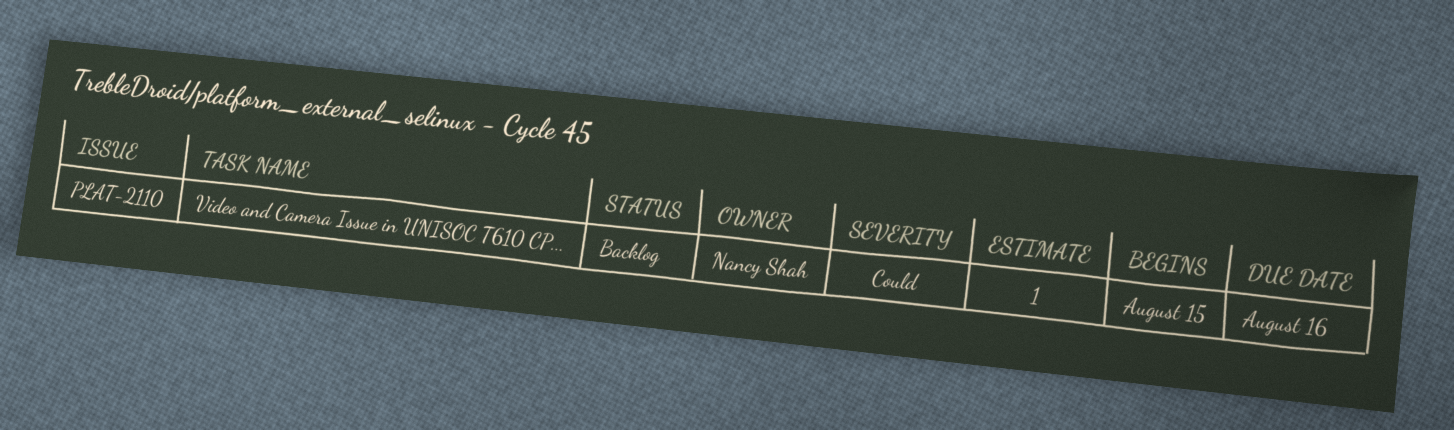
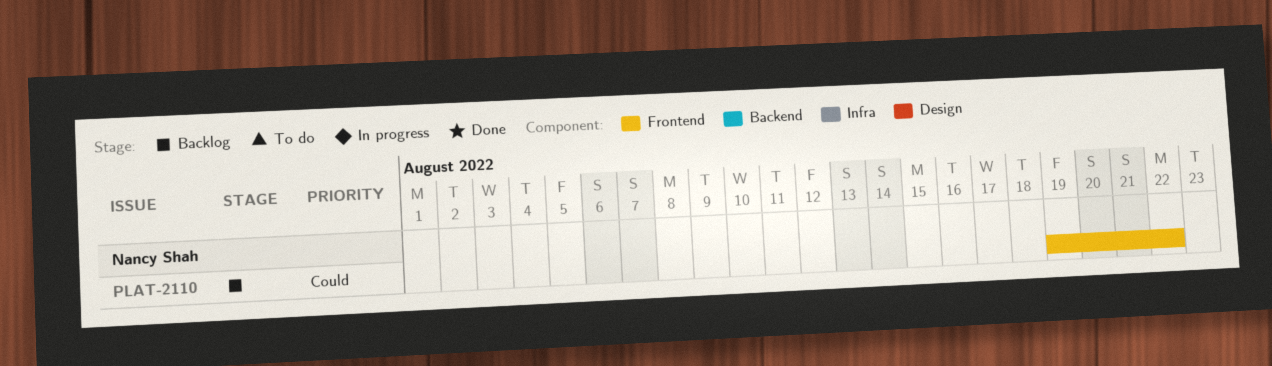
PLAT-2110, start: Aug 15 -> Aug 19
PLAT-2110, due: Aug 16 -> Aug 22

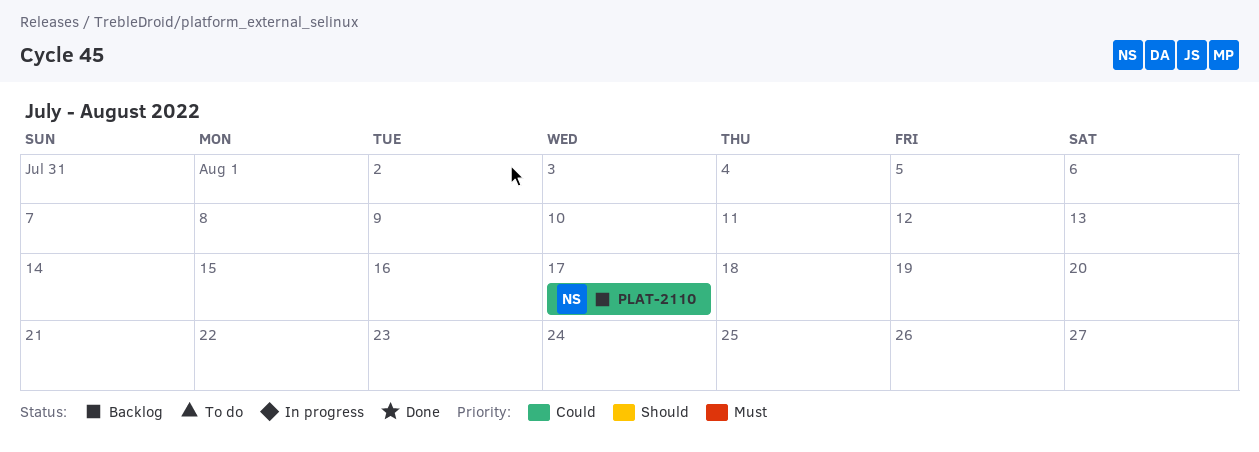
PLAT-2110, start: Aug 19 -> Aug 17
PLAT-2110, due: Aug 22 -> Aug 17

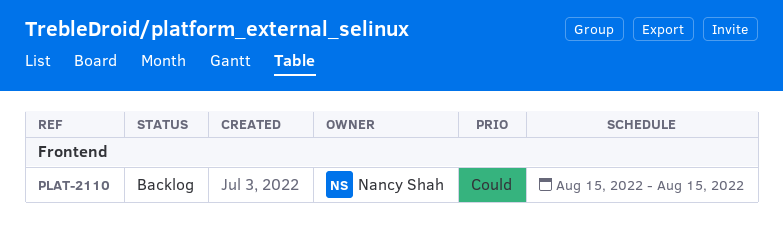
PLAT-2110, start: Aug 17 -> Aug 15
PLAT-2110, due: Aug 17 -> Aug 15

